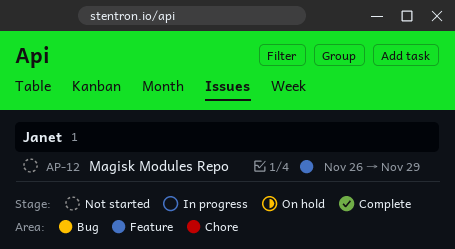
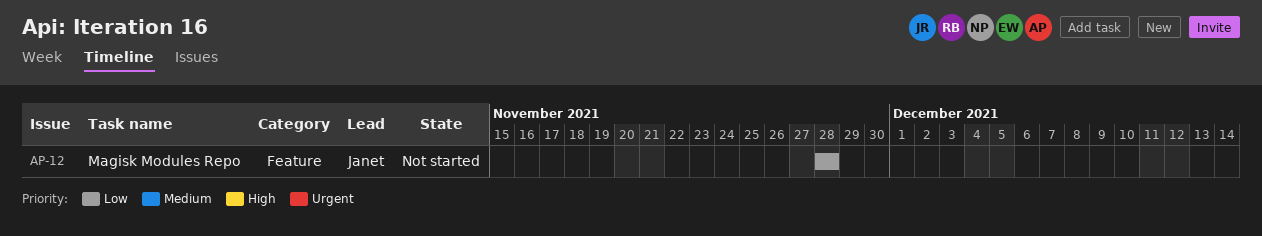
AP-12, start: Nov 26 -> Nov 28
AP-12, due: Nov 29 -> Nov 28

